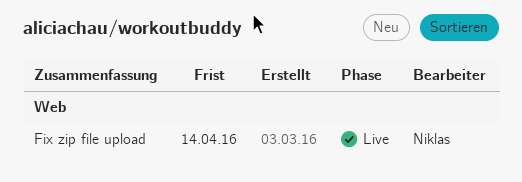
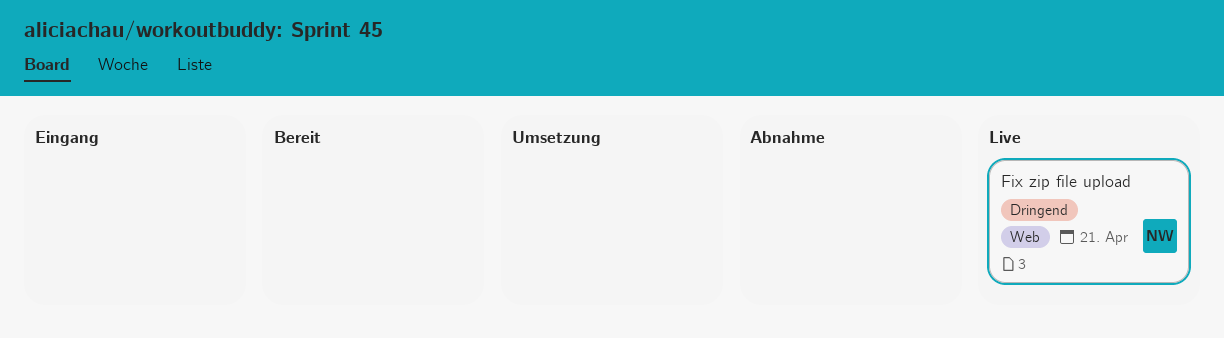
Fix zip file upload, due: Apr 14 -> Apr 21

